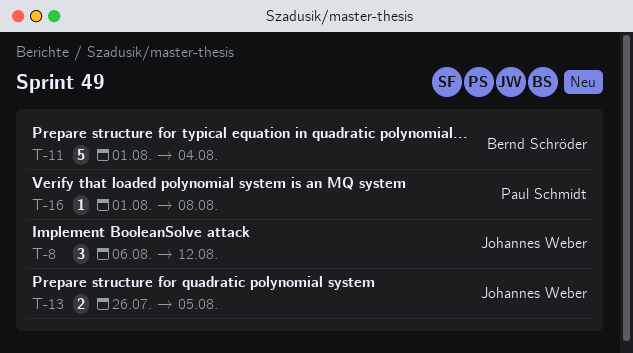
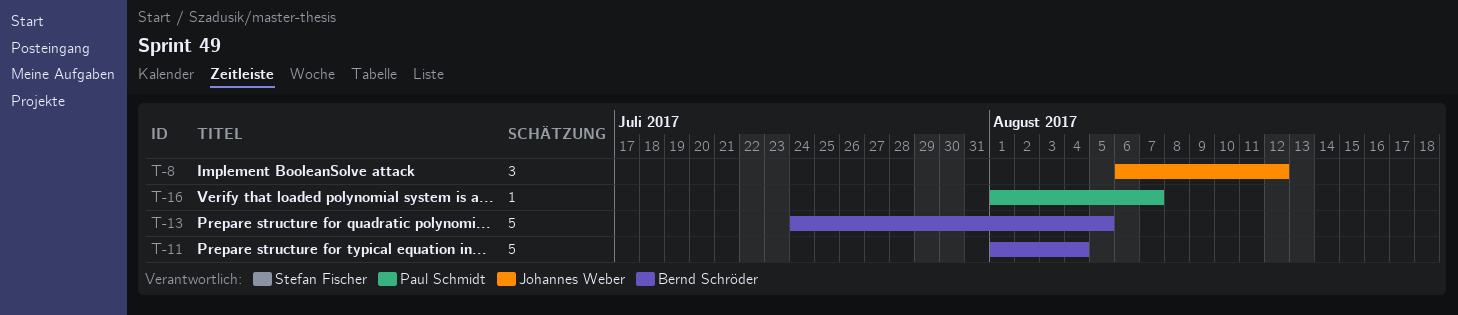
T-13, owner: Johannes Weber -> Bernd Schröder
T-13, estimate: 2 -> 5
T-13, start: Jul 26 -> Jul 24
T-16, due: Aug 8 -> Aug 7

